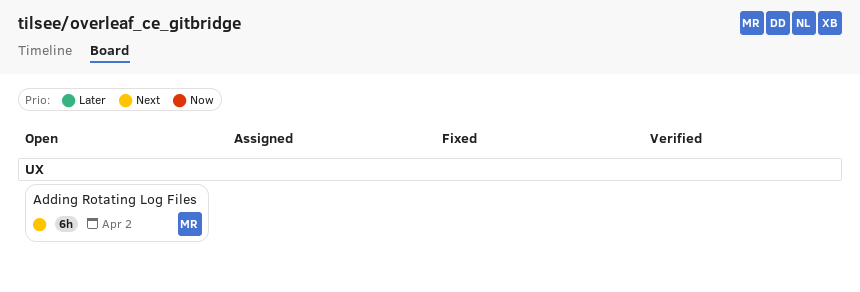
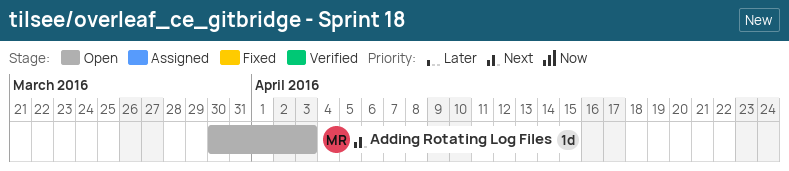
Adding Rotating Log Files, estimate: 6h -> 1d
Adding Rotating Log Files, due: Apr 2 -> Apr 3

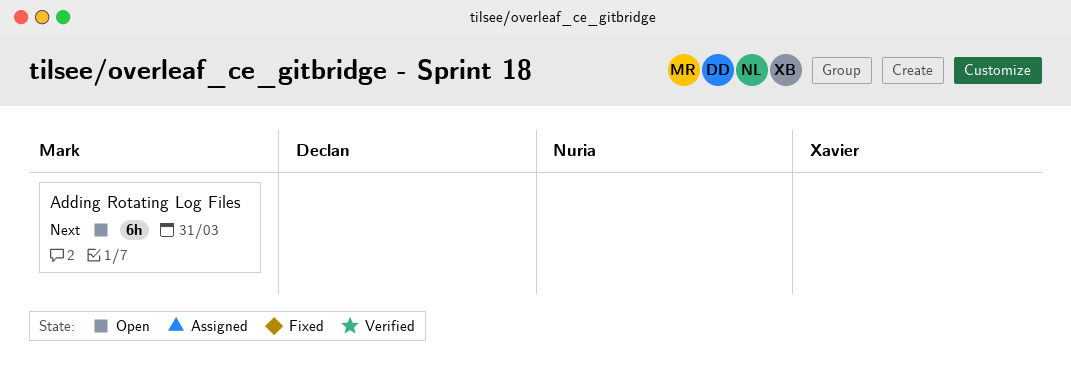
Adding Rotating Log Files, estimate: 1d -> 6h
Adding Rotating Log Files, due: Apr 3 -> Mar 31

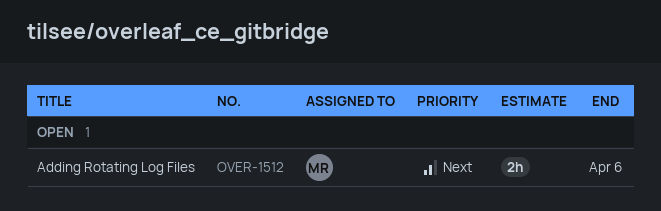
Adding Rotating Log Files, estimate: 6h -> 2h
Adding Rotating Log Files, due: Mar 31 -> Apr 6

